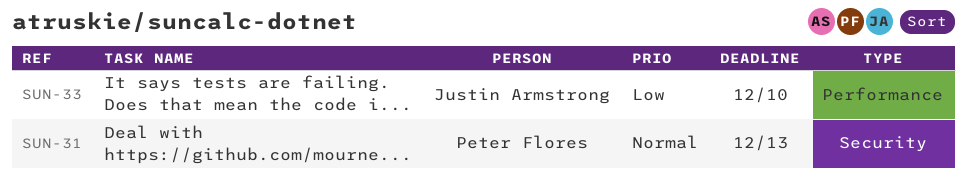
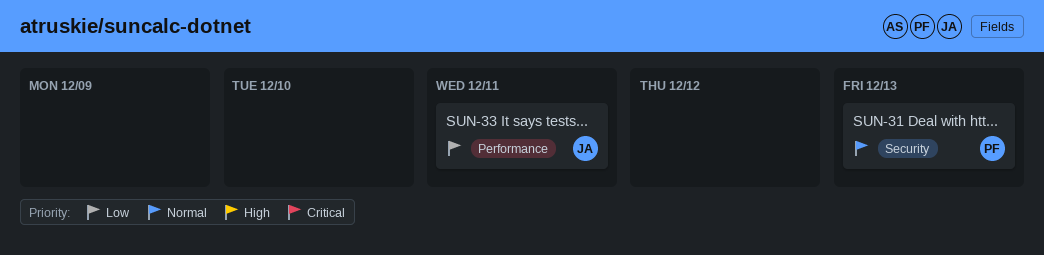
SUN-33, due: Dec 10 -> Dec 11

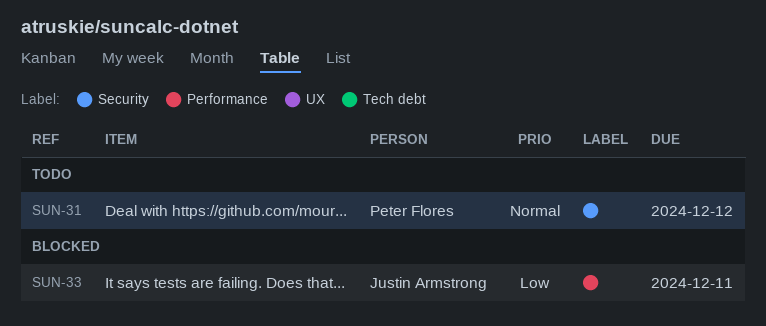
SUN-31, due: Dec 13 -> Dec 12

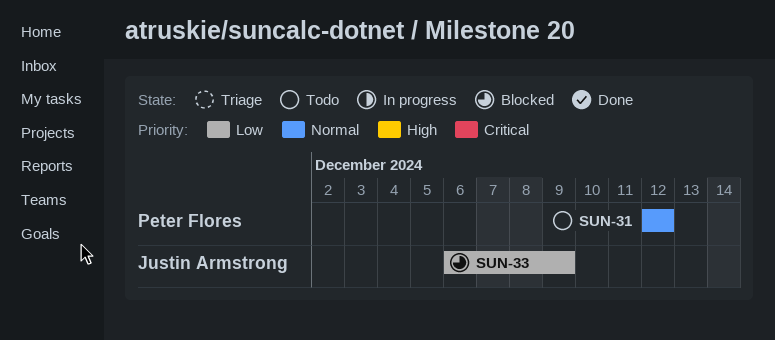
SUN-33, due: Dec 11 -> Dec 9

